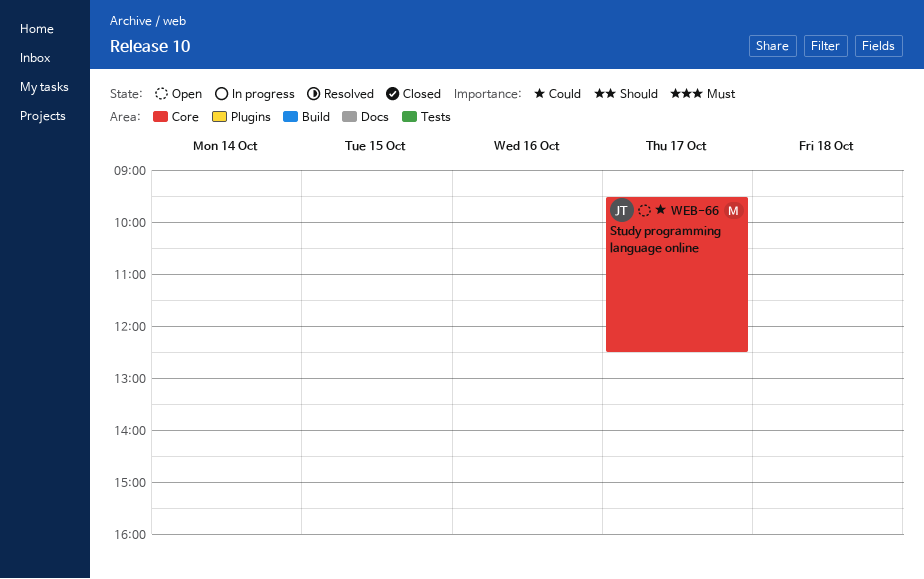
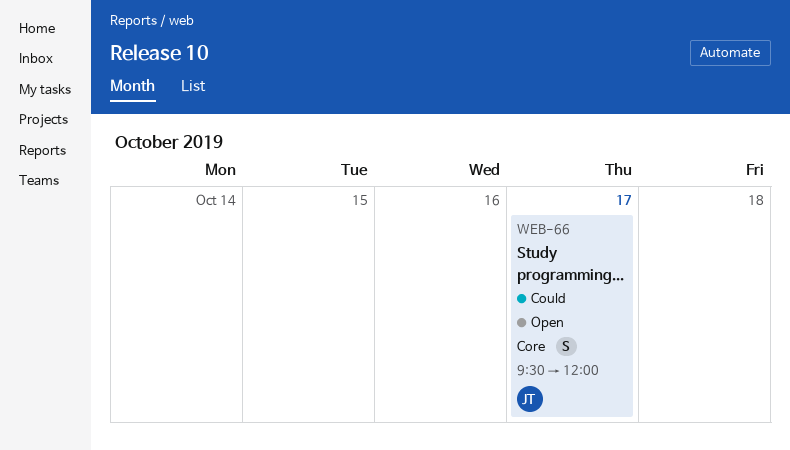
WEB-66, estimate: M -> S
WEB-66, ends: 12:30 -> 12:00

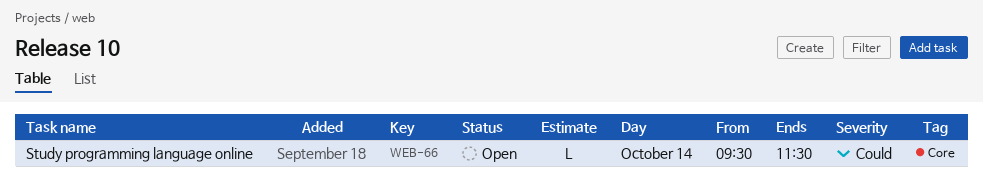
WEB-66, estimate: S -> L
WEB-66, day: Oct 17 -> Oct 14
WEB-66, ends: 12:00 -> 11:30

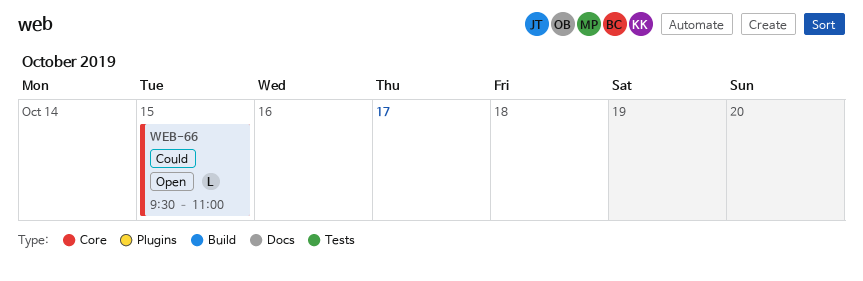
WEB-66, day: Oct 14 -> Oct 15
WEB-66, ends: 11:30 -> 11:00

